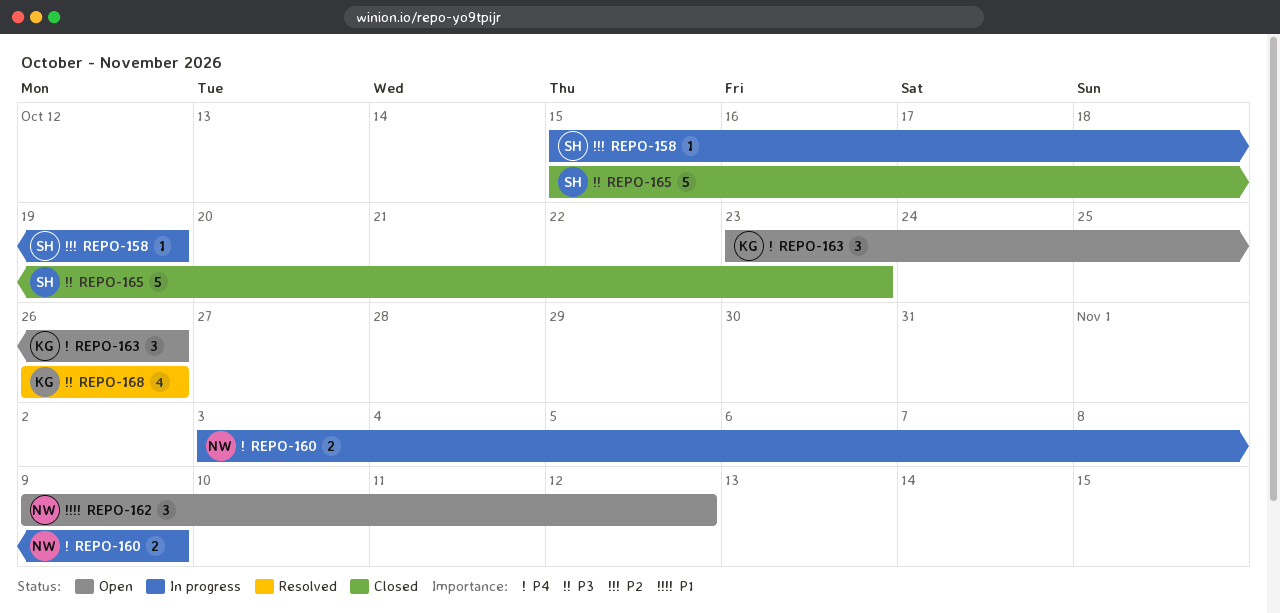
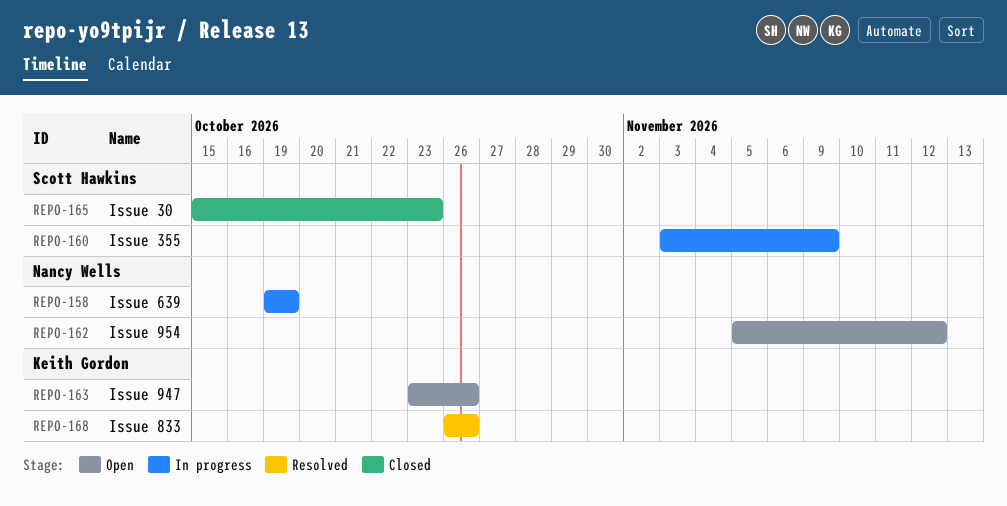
REPO-158, owner: Scott Hawkins -> Nancy Wells
REPO-158, start: Oct 15 -> Oct 19
REPO-160, owner: Nancy Wells -> Scott Hawkins
REPO-162, start: Nov 9 -> Nov 5

